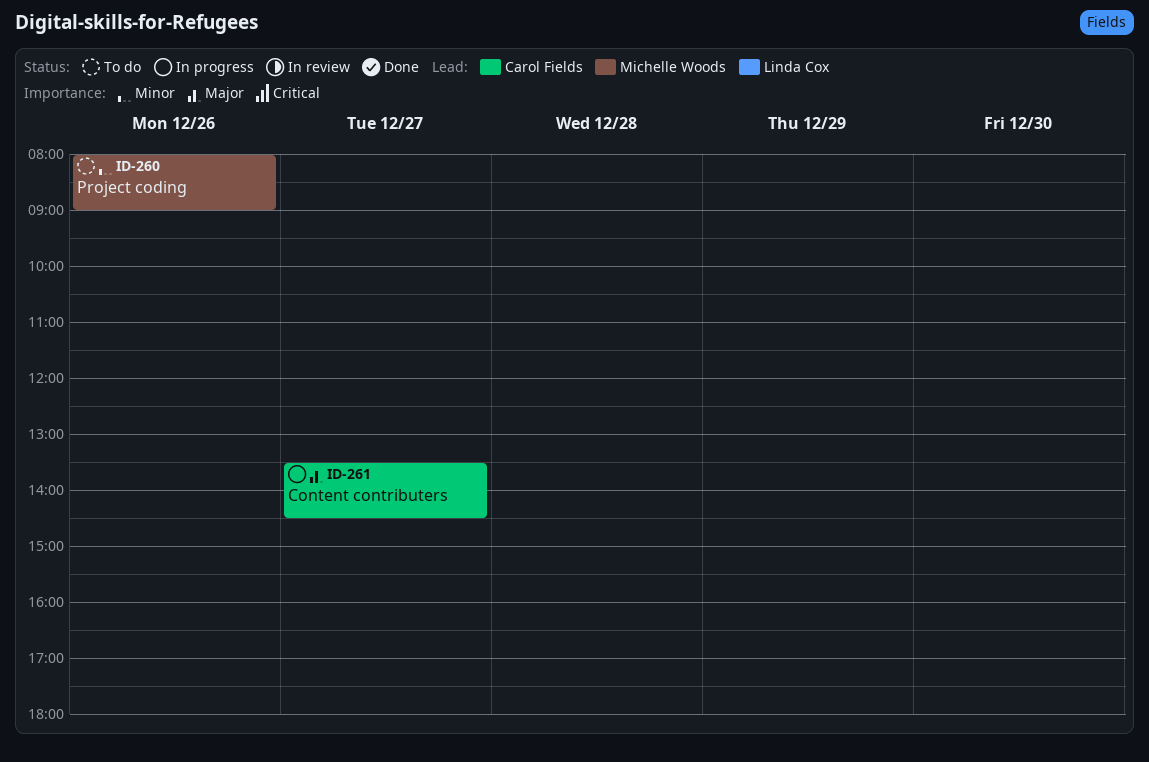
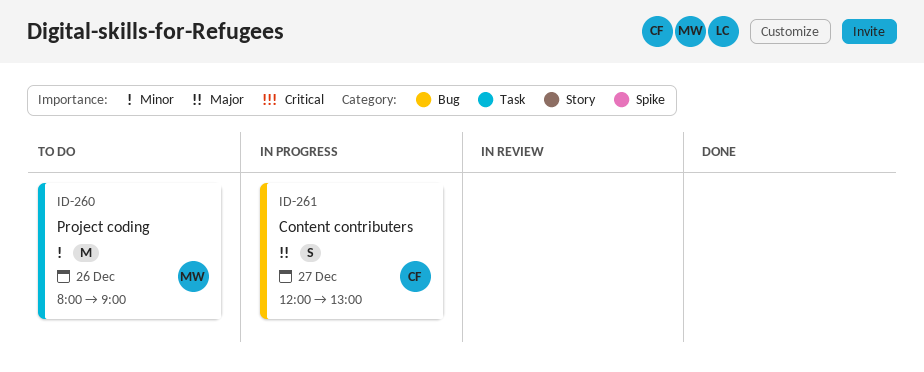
ID-261, begins: 13:30 -> 12:00
ID-261, ends: 14:30 -> 13:00

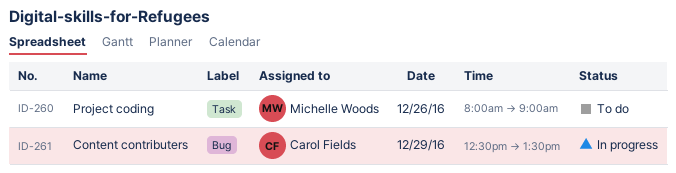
ID-261, day: Dec 27 -> Dec 29
ID-261, begins: 12:00 -> 12:30
ID-261, ends: 13:00 -> 13:30

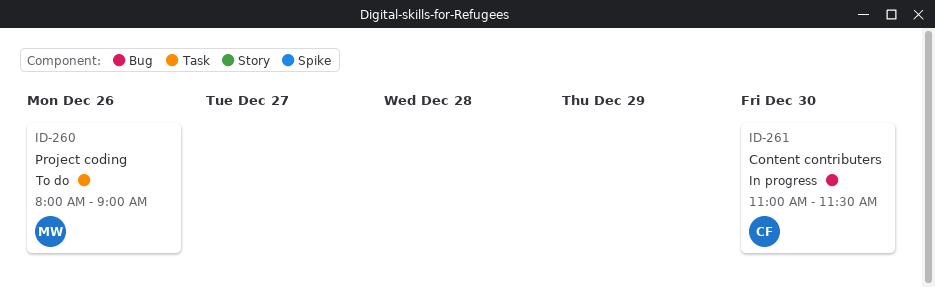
ID-261, day: Dec 29 -> Dec 30
ID-261, begins: 12:30 -> 11:00
ID-261, ends: 13:30 -> 11:30

